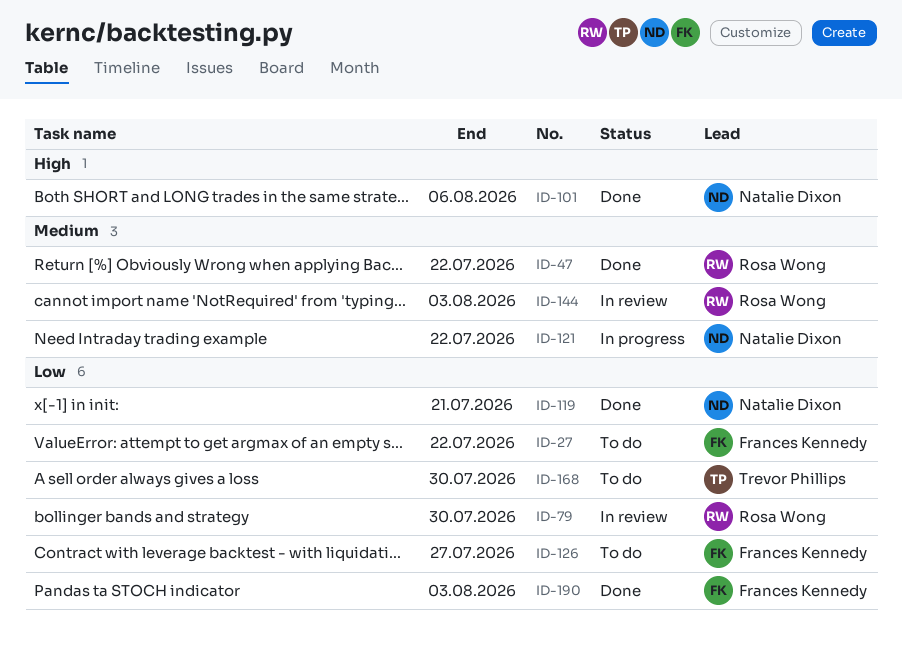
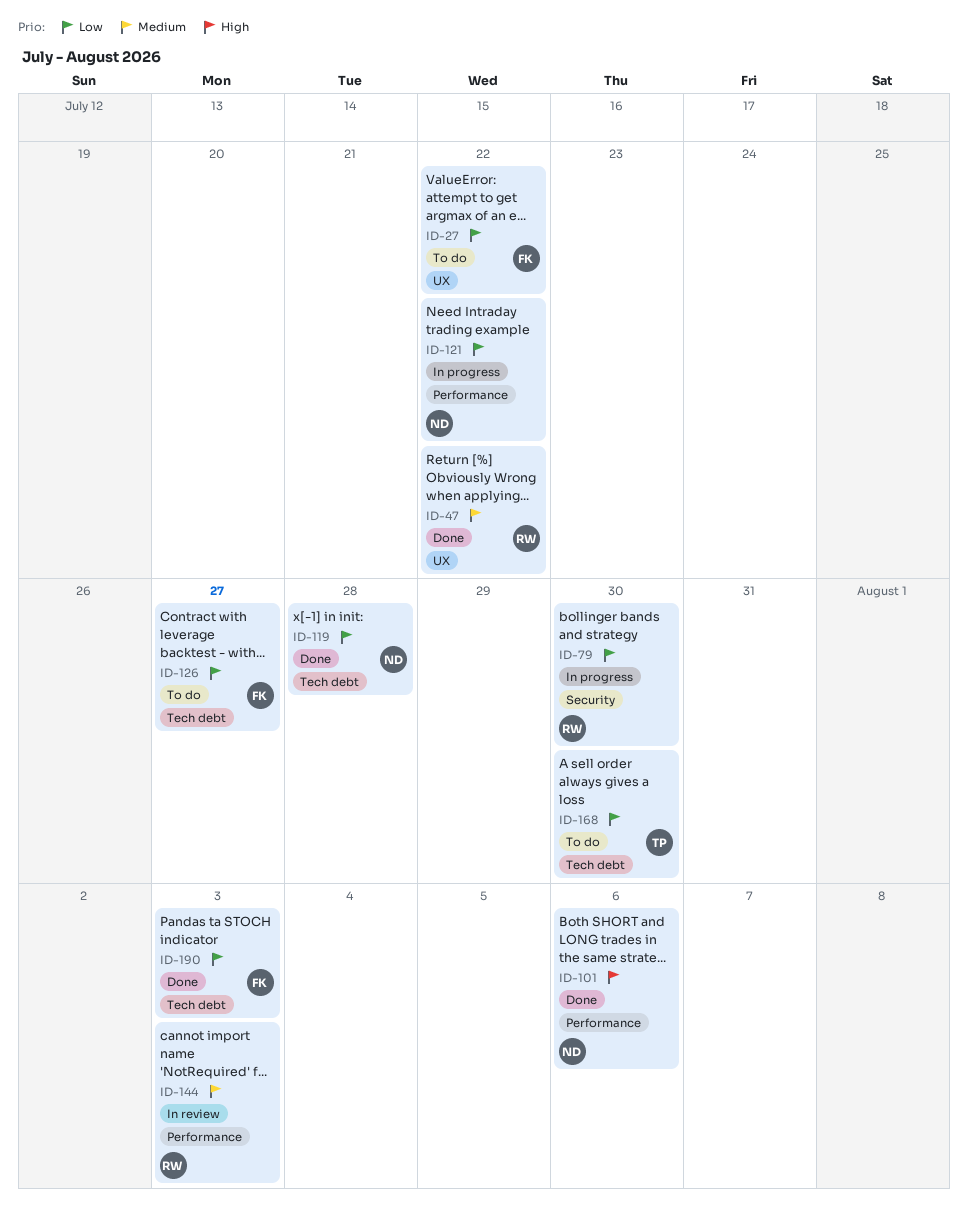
ID-79, status: In review -> In progress
ID-119, due: Jul 21 -> Jul 28
ID-121, priority: Medium -> Low

